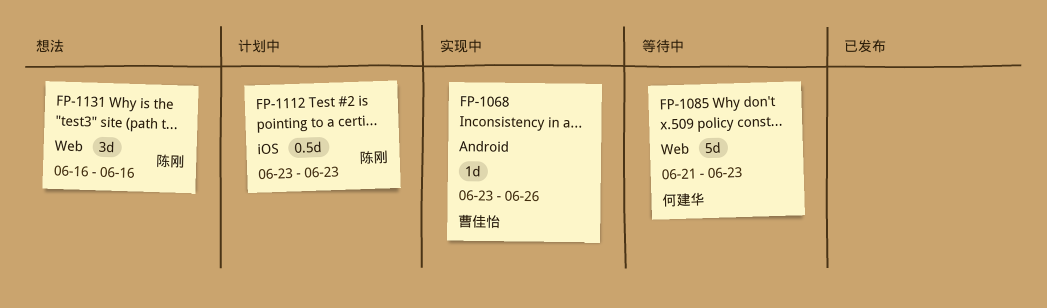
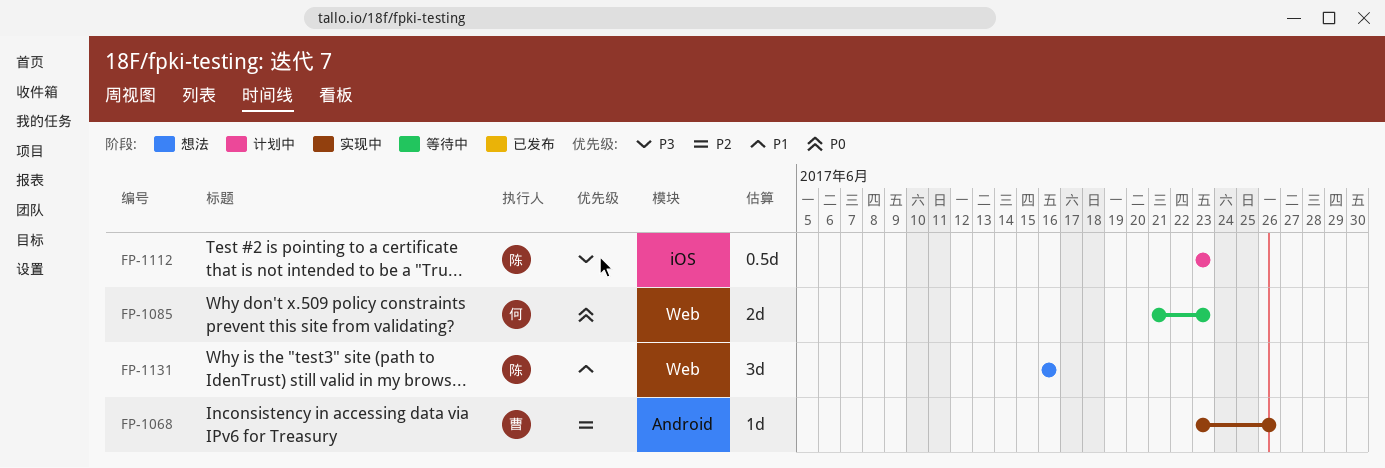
FP-1085, estimate: 5d -> 2d

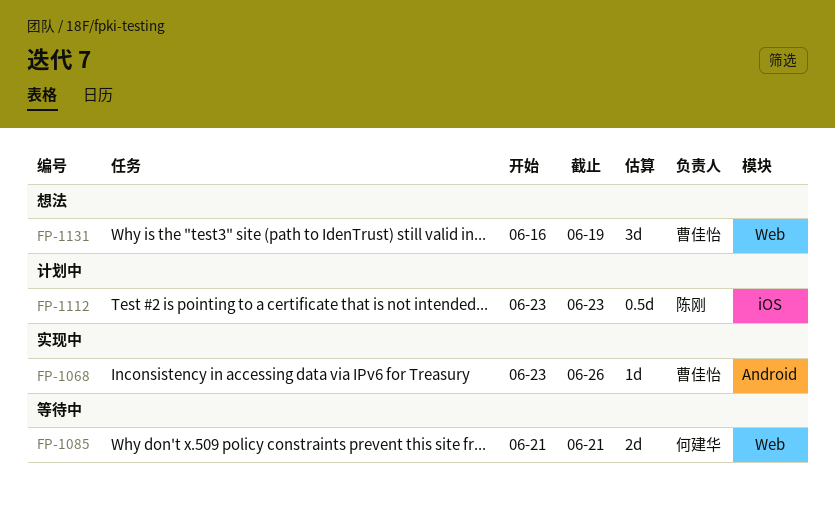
FP-1085, due: Jun 23 -> Jun 21
FP-1131, owner: 陈刚 -> 曹佳怡
FP-1131, due: Jun 16 -> Jun 19

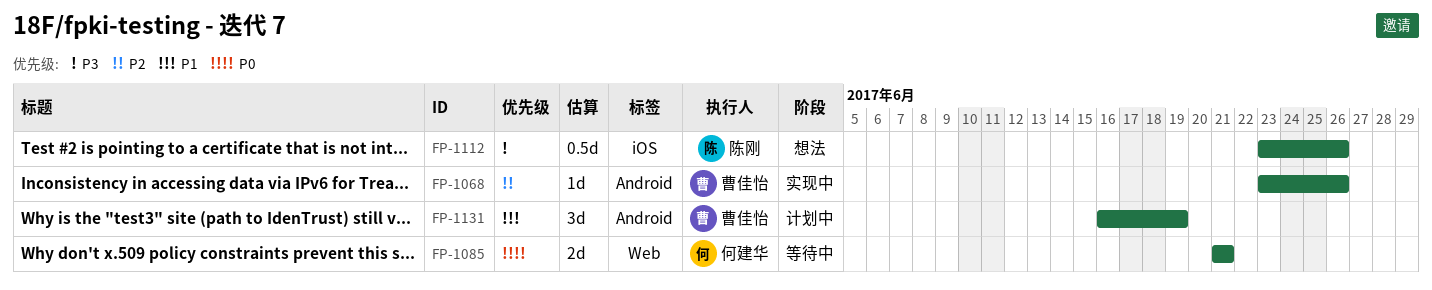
FP-1112, status: 计划中 -> 想法
FP-1112, due: Jun 23 -> Jun 26
FP-1131, status: 想法 -> 计划中
FP-1131, label: Web -> Android

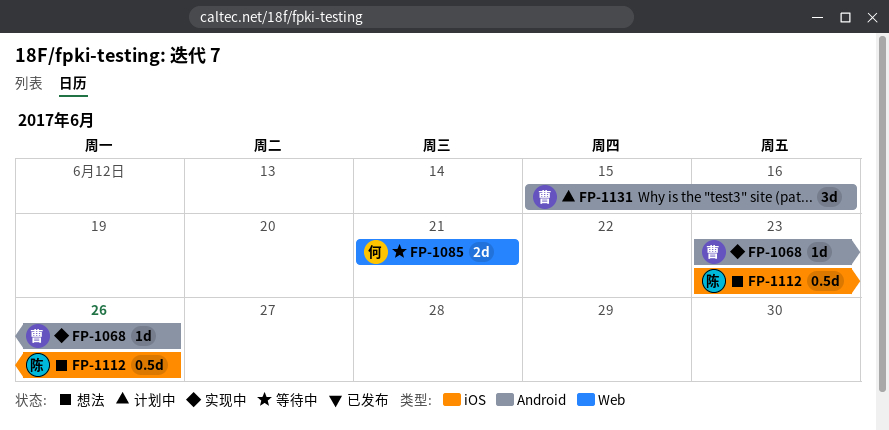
FP-1131, start: Jun 16 -> Jun 15
FP-1131, due: Jun 19 -> Jun 16

